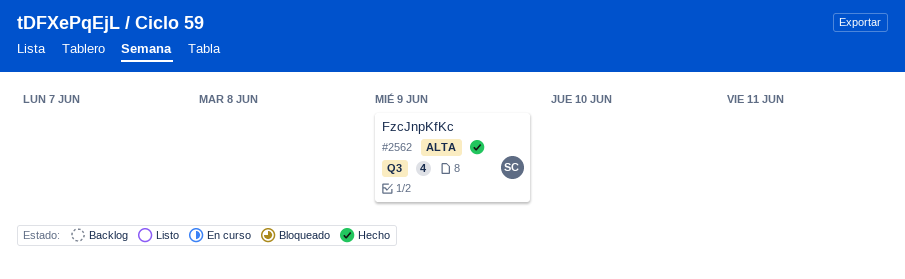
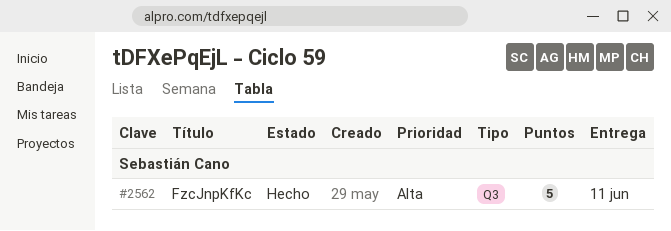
#2562, estimate: 4 -> 5
#2562, due: Jun 9 -> Jun 11

